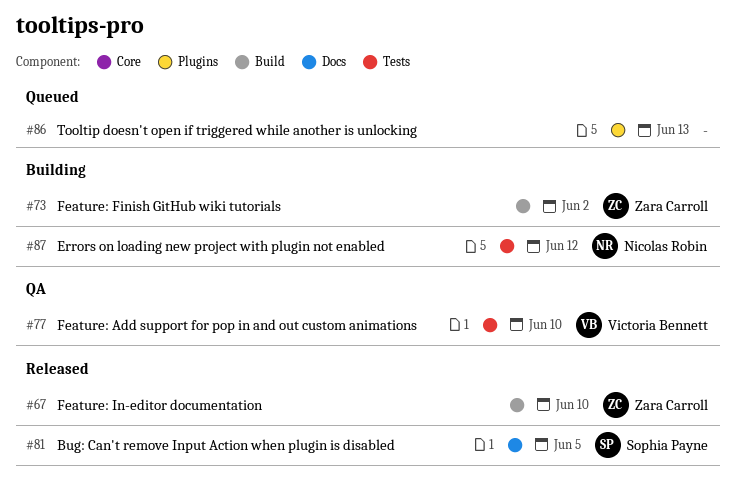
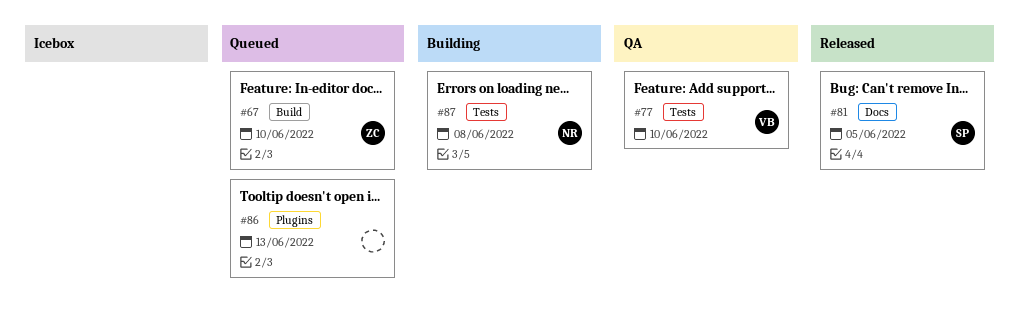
#67, status: Released -> Queued
#73: present -> none
#87, due: Jun 12 -> Jun 8

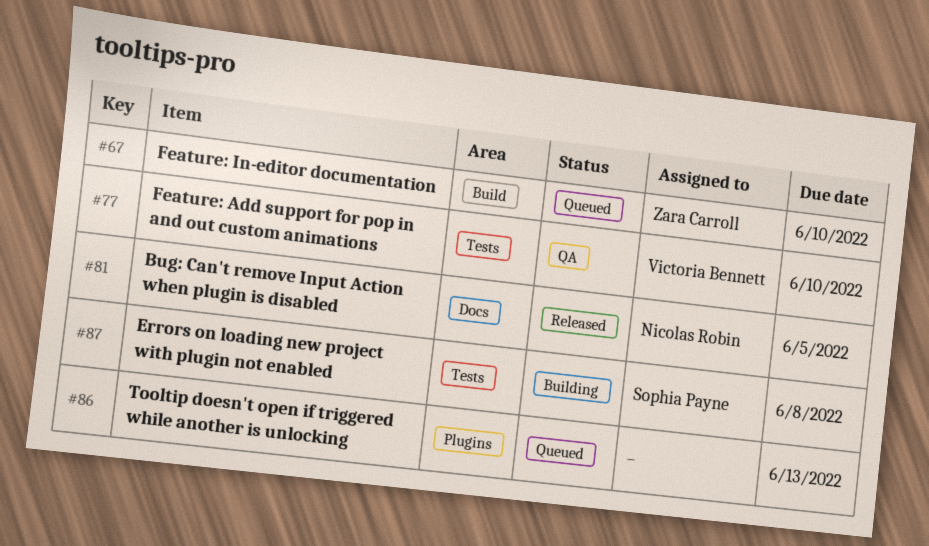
#81, owner: Sophia Payne -> Nicolas Robin
#87, owner: Nicolas Robin -> Sophia Payne

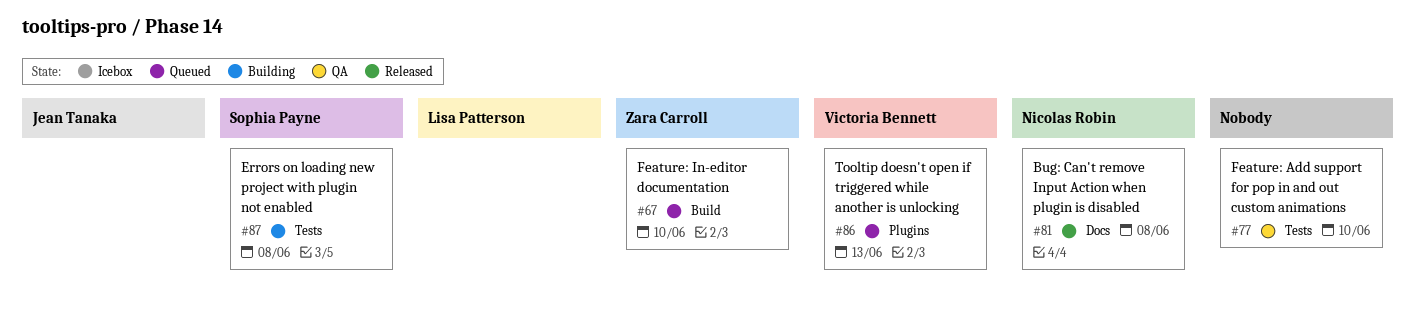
#77, owner: Victoria Bennett -> none
#81, due: Jun 5 -> Jun 8
#86, owner: none -> Victoria Bennett

